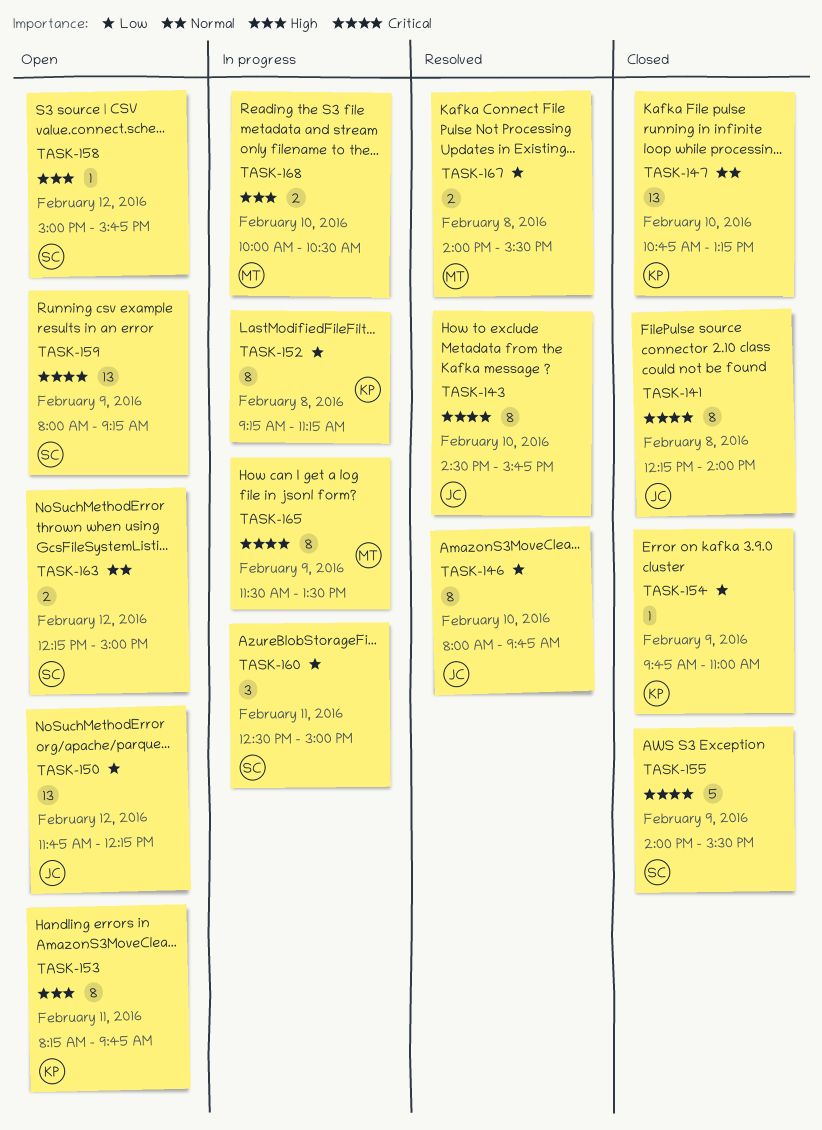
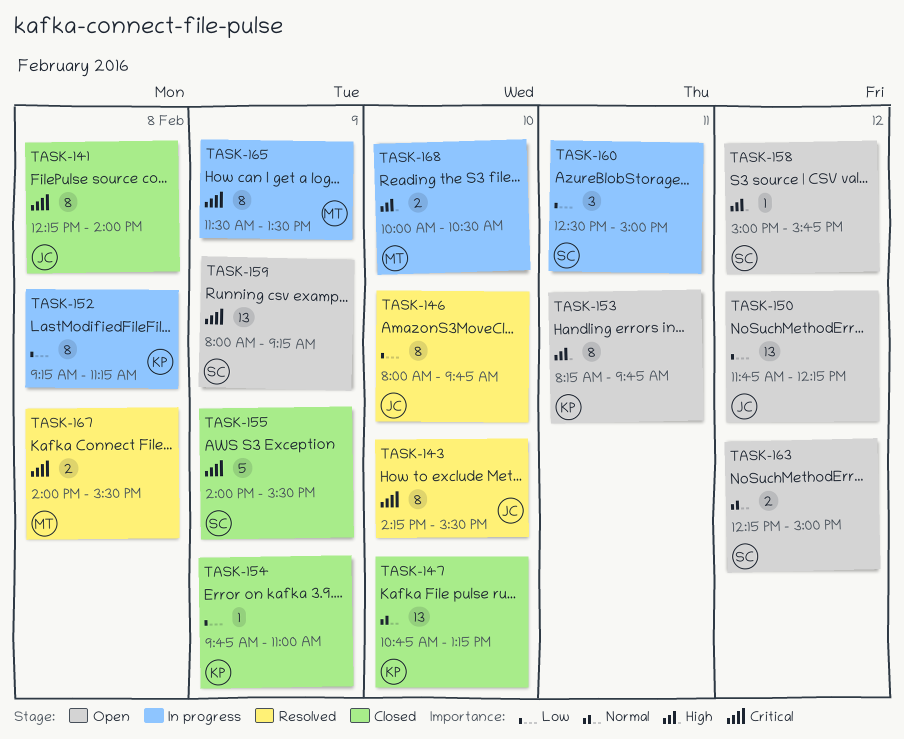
TASK-143, begins: 14:30 -> 14:15
TASK-143, ends: 15:45 -> 15:30
TASK-167, priority: Low -> Critical

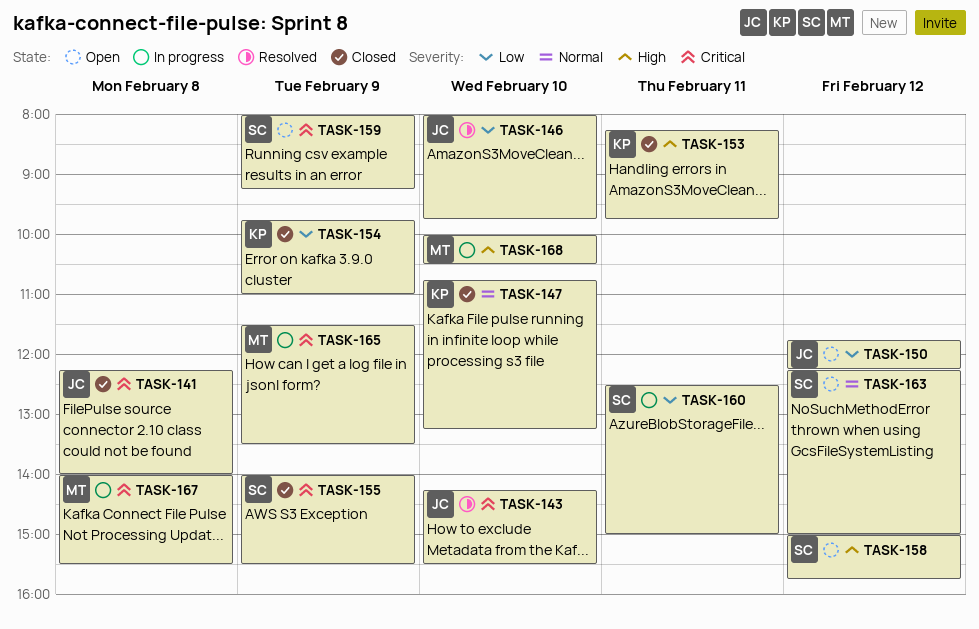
TASK-152: present -> none
TASK-153, status: Open -> Closed
TASK-167, status: Resolved -> In progress

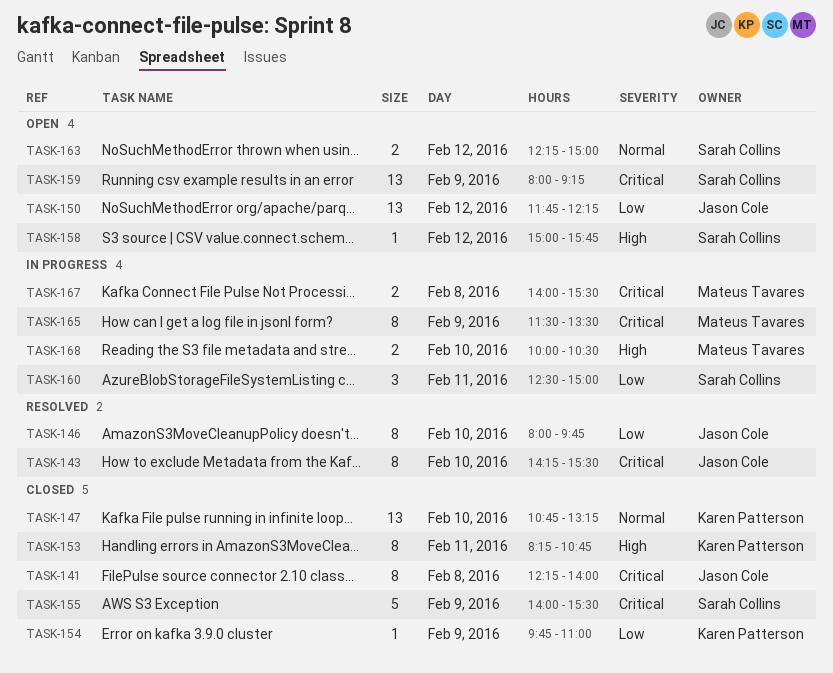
TASK-153, ends: 09:45 -> 10:45

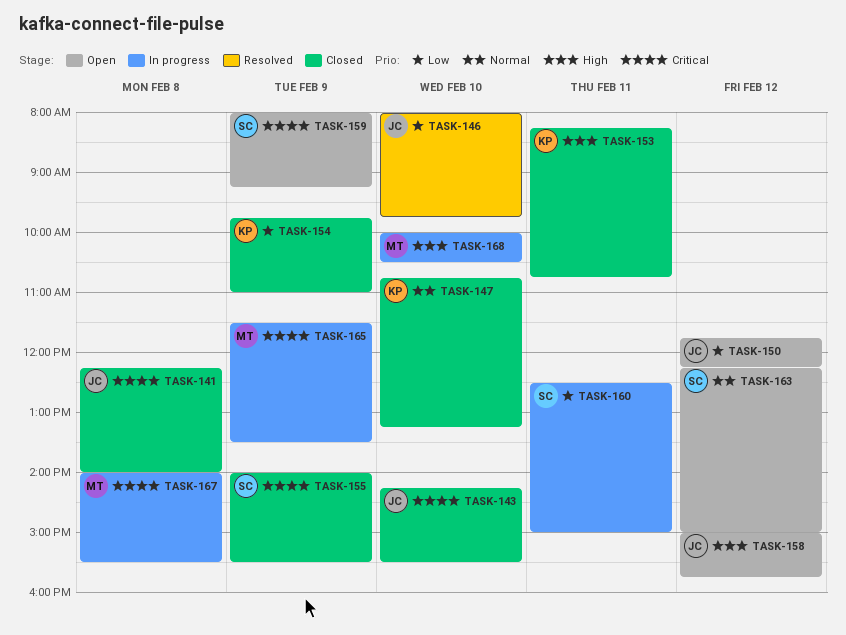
TASK-143, status: Resolved -> Closed
TASK-158, owner: Sarah Collins -> Jason Cole

